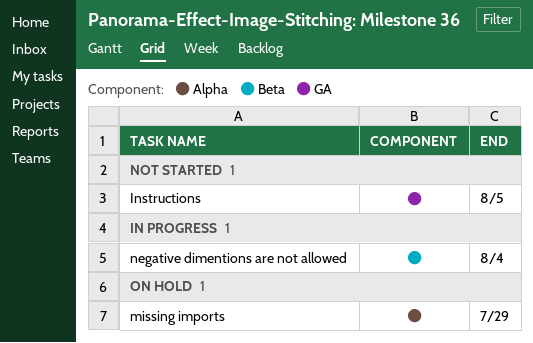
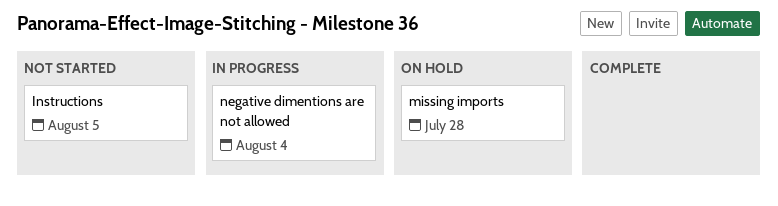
missing imports, due: Jul 29 -> Jul 28

